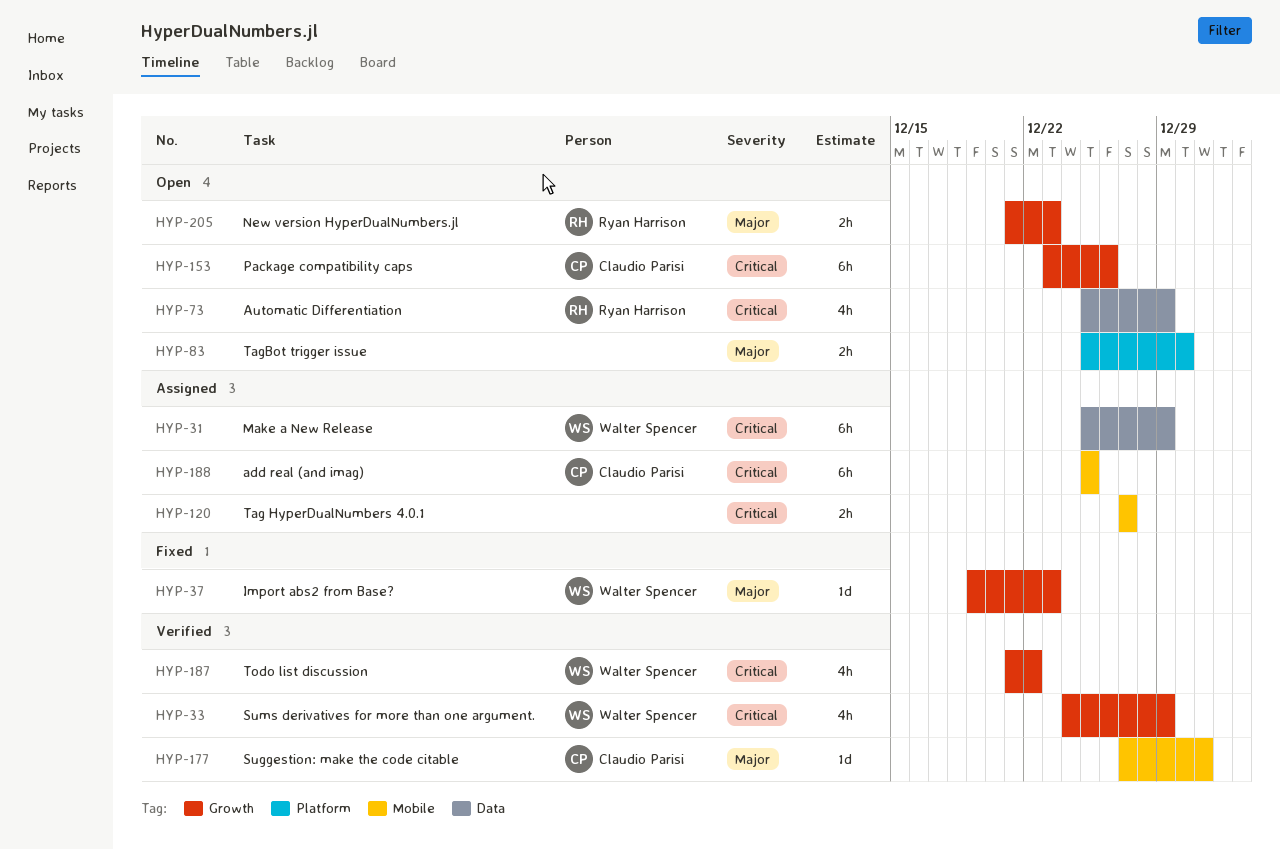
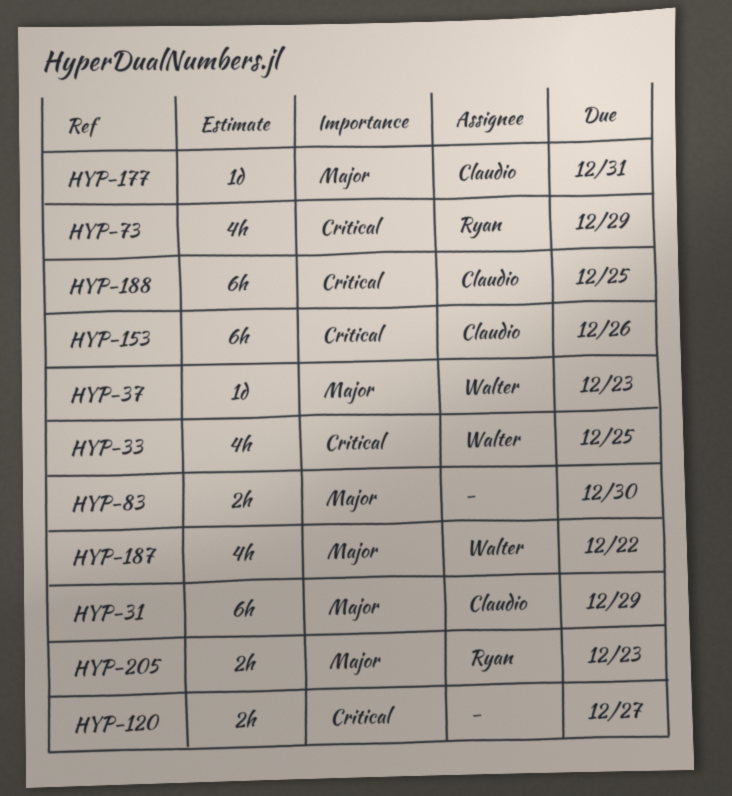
HYP-31, owner: Walter Spencer -> Claudio Parisi
HYP-31, priority: Critical -> Major
HYP-33, due: Dec 29 -> Dec 25
HYP-187, priority: Critical -> Major

